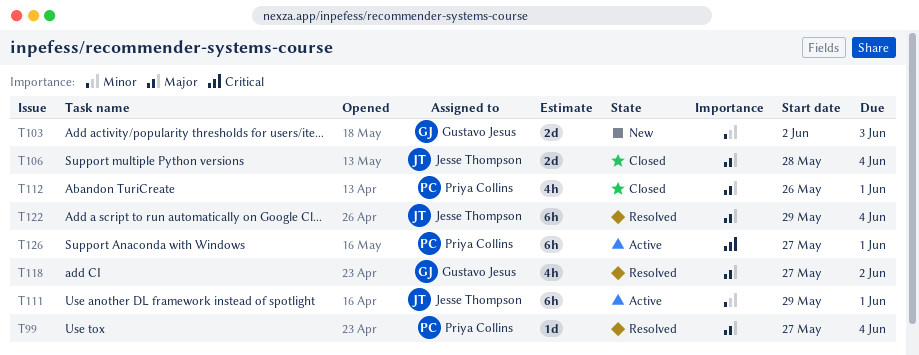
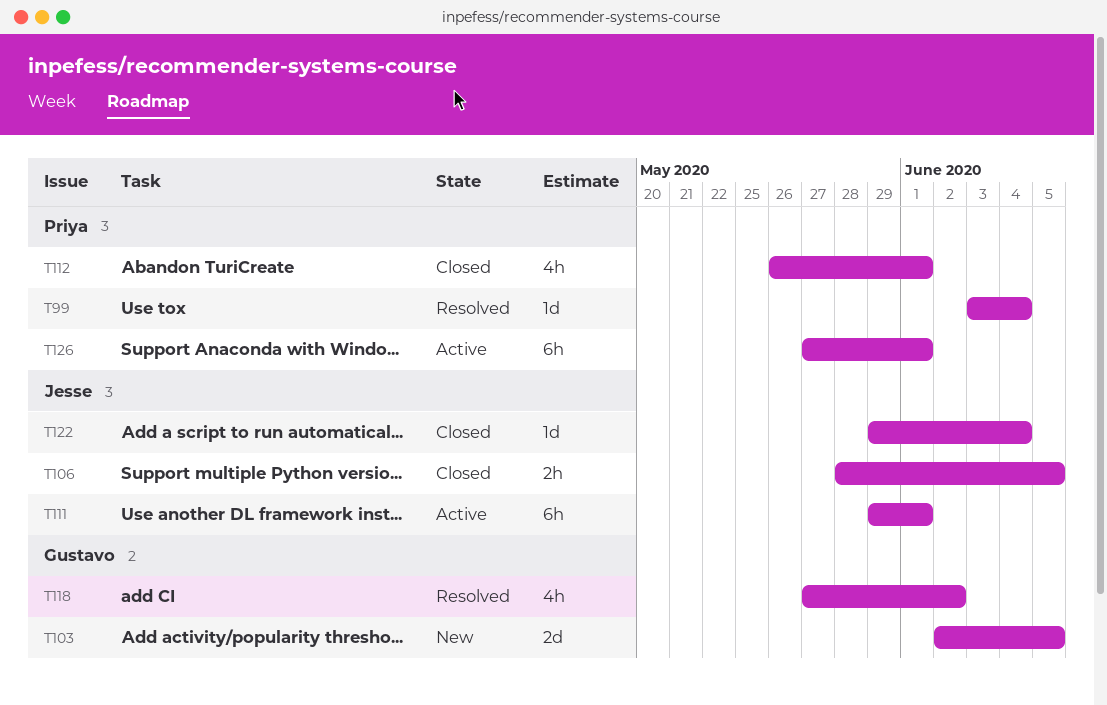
T99, start: May 27 -> Jun 3
T103, due: Jun 3 -> Jun 5
T106, estimate: 2d -> 2h
T106, due: Jun 4 -> Jun 5
T122, status: Resolved -> Closed
T122, estimate: 6h -> 1d

